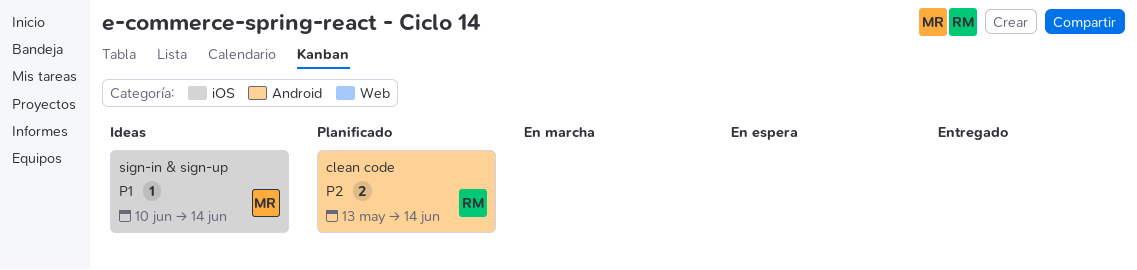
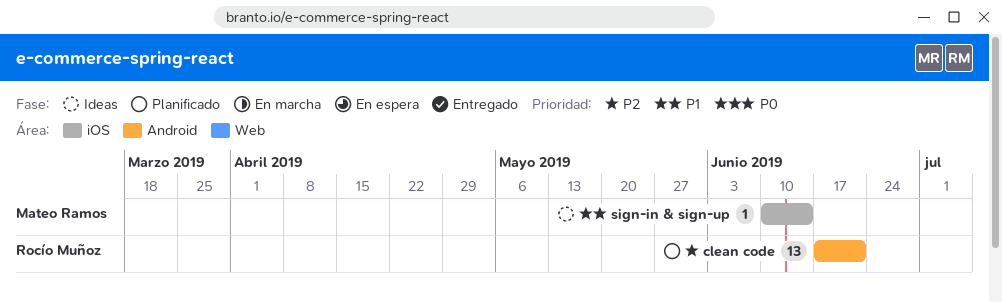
clean code, estimate: 2 -> 13
clean code, start: May 13 -> Jun 17
clean code, due: Jun 14 -> Jun 21

